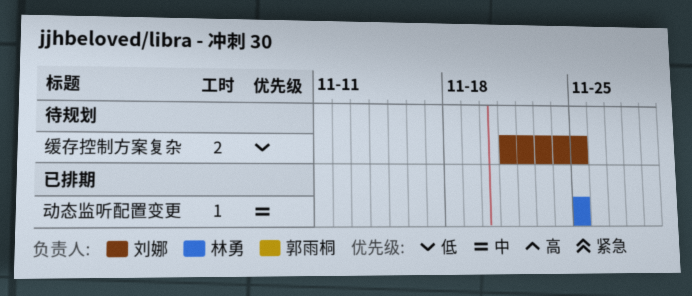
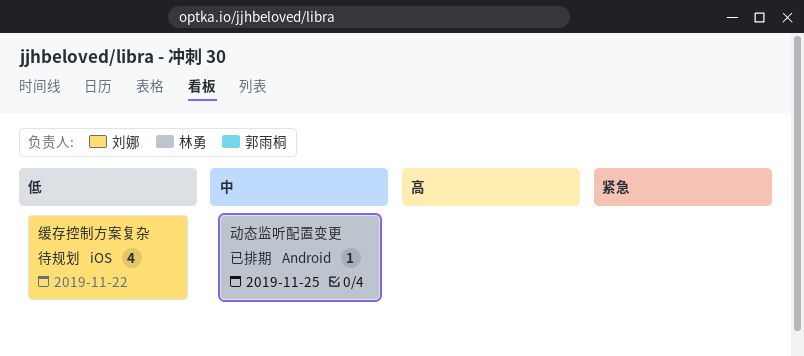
缓存控制方案复杂, estimate: 2 -> 4
缓存控制方案复杂, due: Nov 25 -> Nov 22

